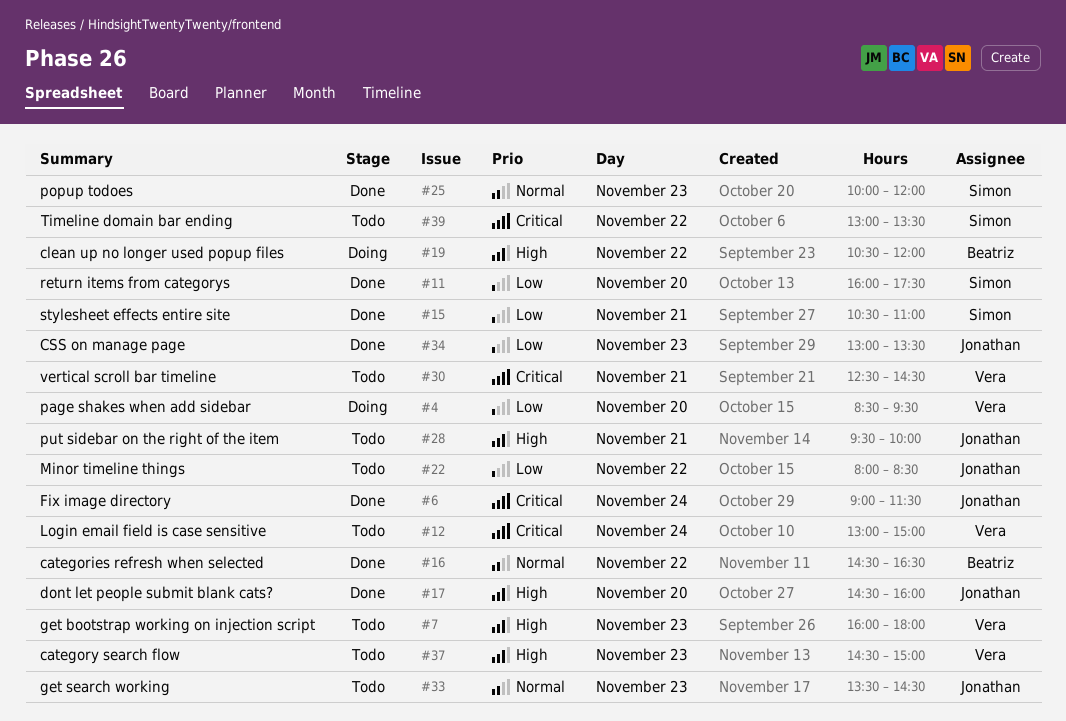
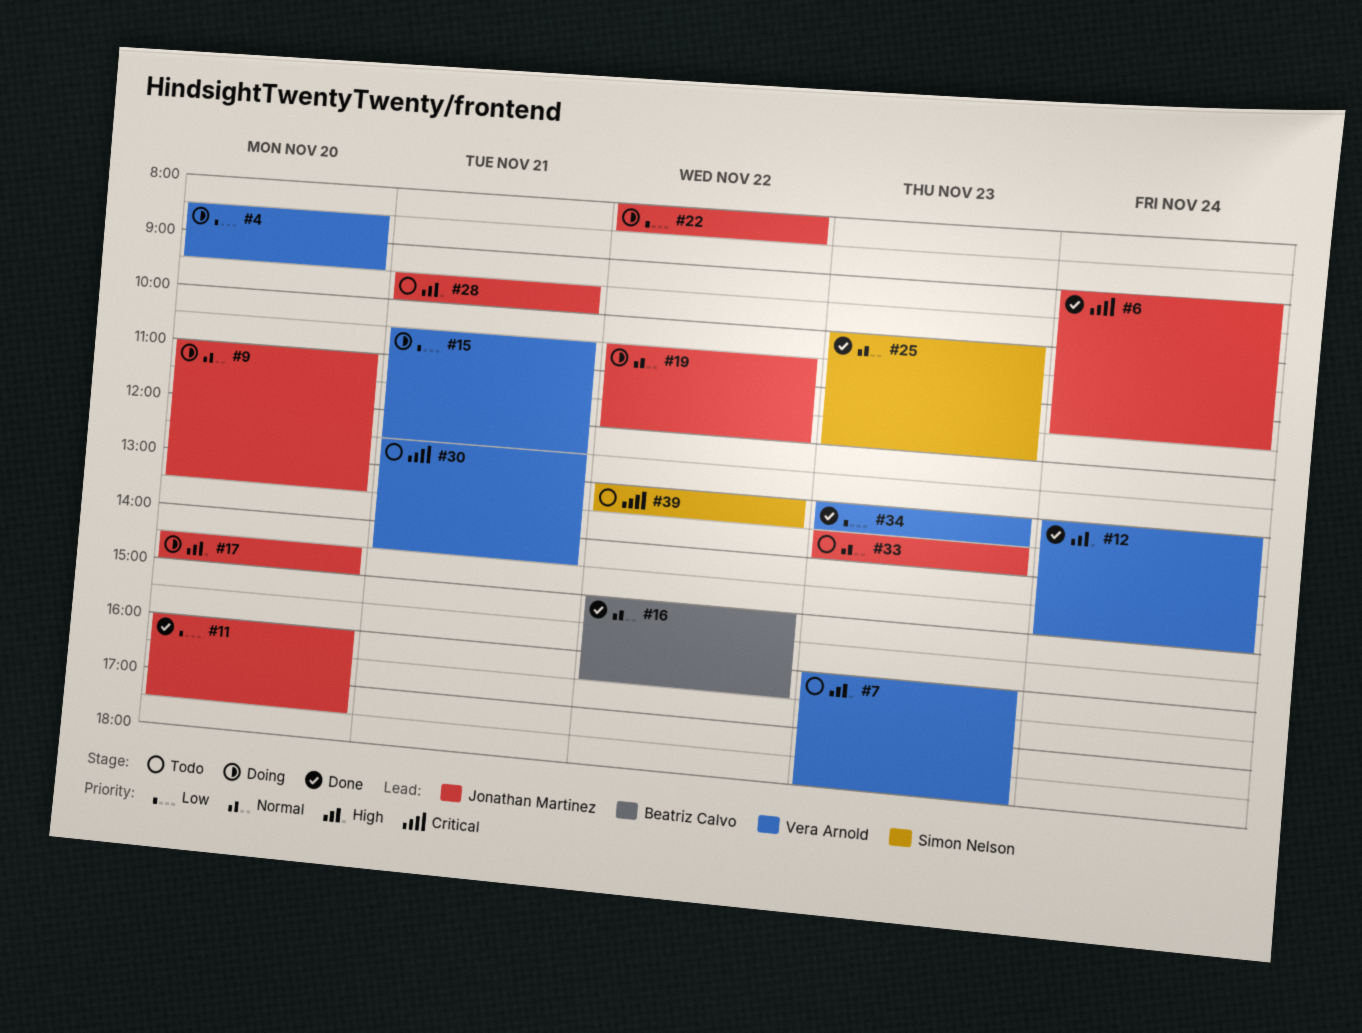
#9: none -> present
#11, owner: Simon Nelson -> Jonathan Martinez
#12, status: Todo -> Done
#12, priority: Critical -> High
#15, status: Done -> Doing
#15, owner: Simon Nelson -> Vera Arnold
#15, ends: 11:00 -> 12:30
#16, begins: 14:30 -> 15:00
#17, status: Done -> Doing
#17, ends: 16:00 -> 15:00
#19, owner: Beatriz Calvo -> Jonathan Martinez
#19, priority: High -> Normal
#22, status: Todo -> Doing
#33, ends: 14:30 -> 14:00
#34, owner: Jonathan Martinez -> Vera Arnold
#37: present -> none

